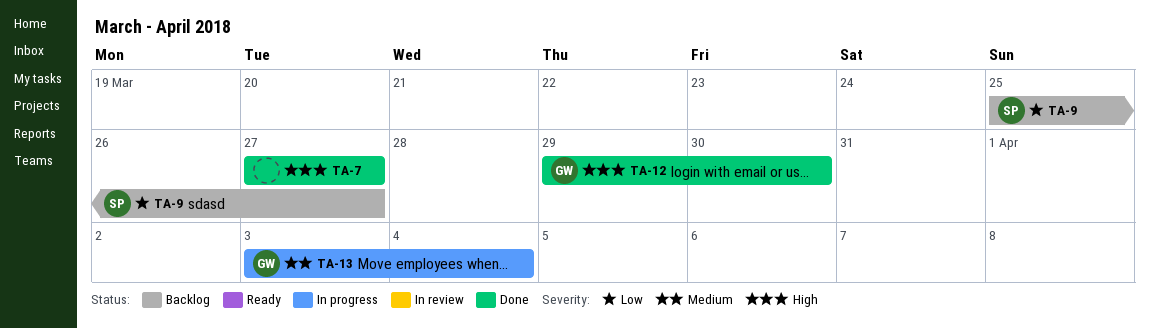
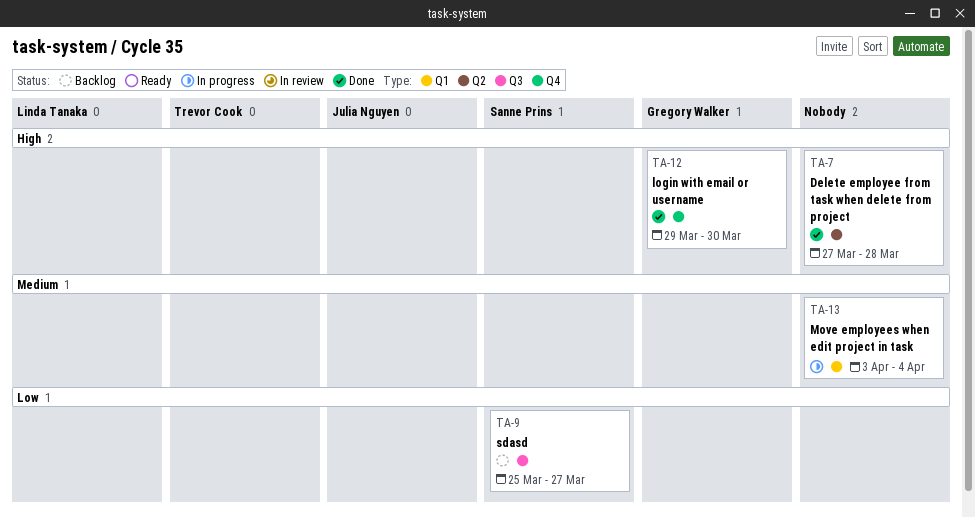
TA-7, due: Mar 27 -> Mar 28
TA-13, owner: Gregory Walker -> none

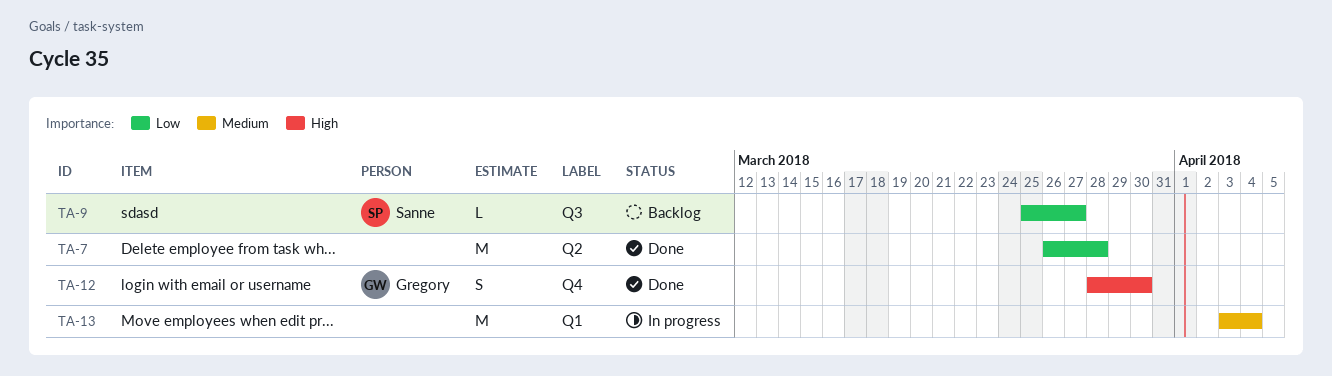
TA-7, priority: High -> Low
TA-7, start: Mar 27 -> Mar 26
TA-12, start: Mar 29 -> Mar 28

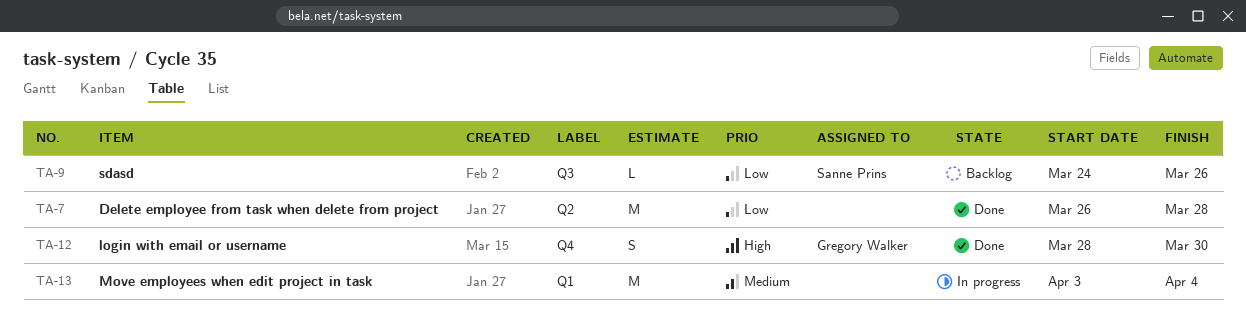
TA-9, start: Mar 25 -> Mar 24
TA-9, due: Mar 27 -> Mar 26

